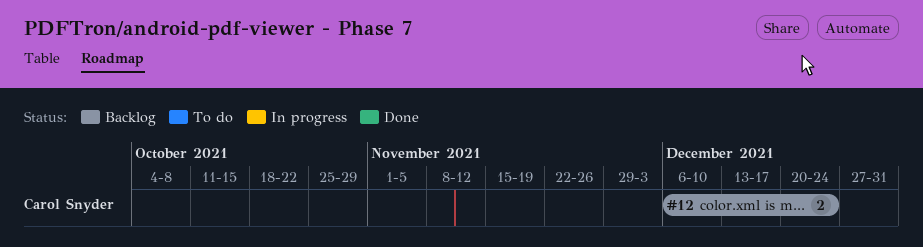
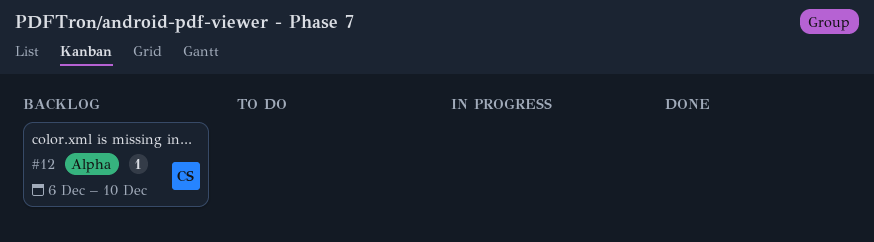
#12, estimate: 2 -> 1
#12, due: Dec 24 -> Dec 10

